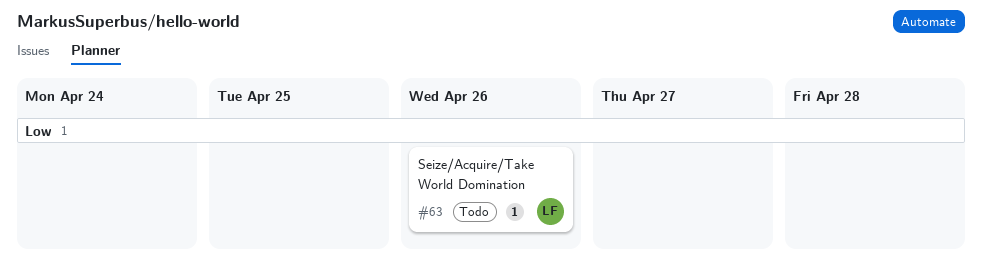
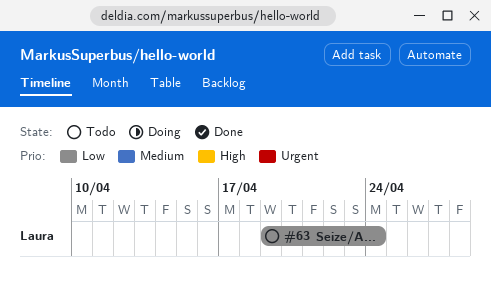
#63, due: Apr 26 -> Apr 24

